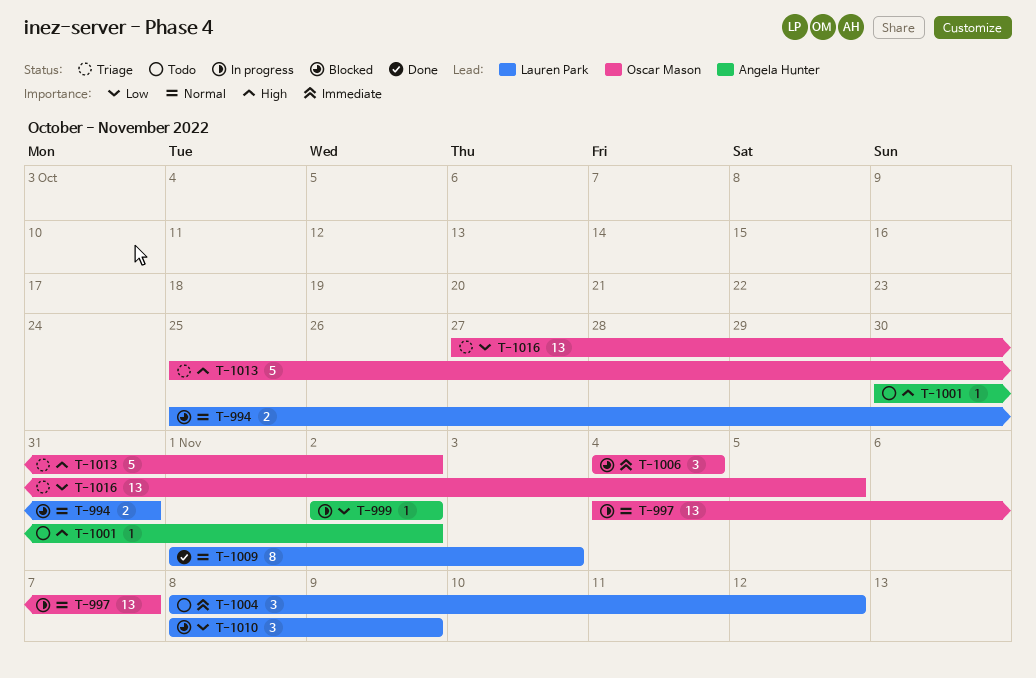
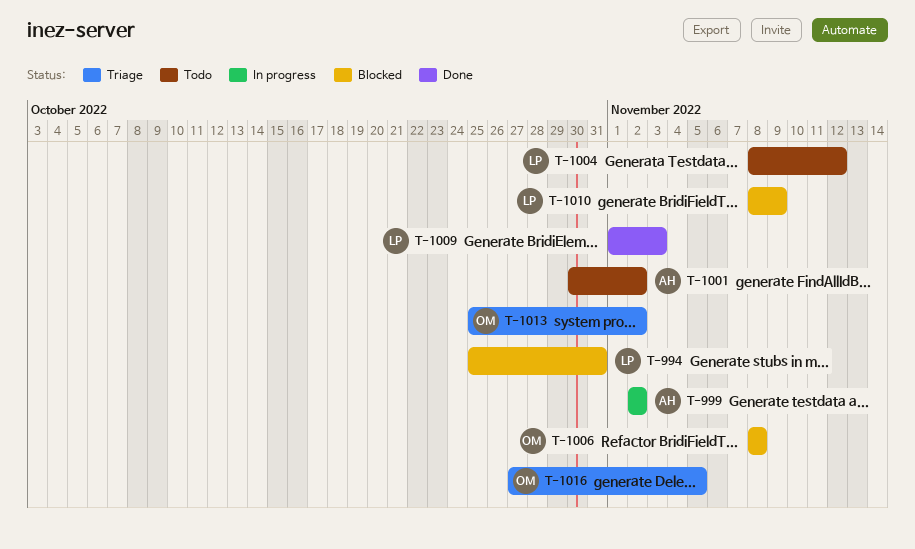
T-997: present -> none
T-1006, start: Nov 4 -> Nov 8
T-1006, due: Nov 4 -> Nov 8

